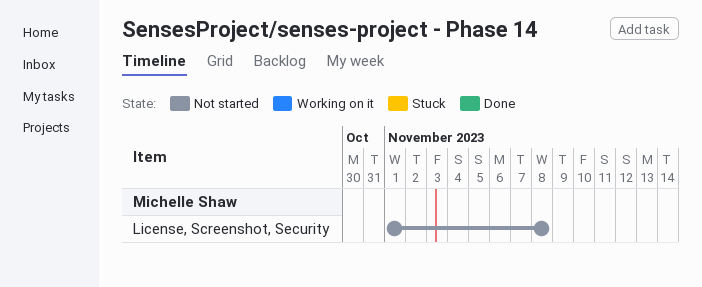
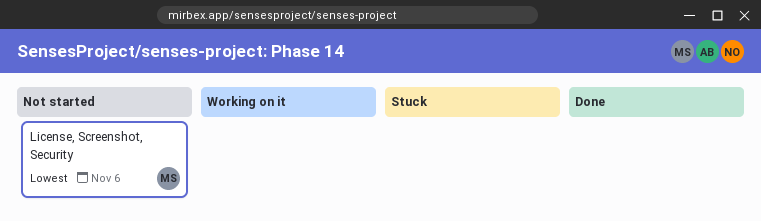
License, Screenshot, Security, due: Nov 8 -> Nov 6

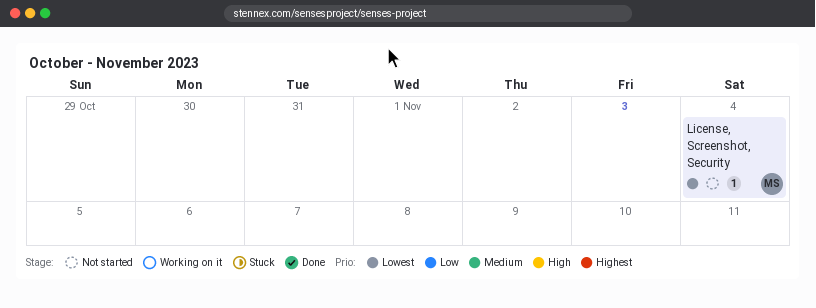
License, Screenshot, Security, due: Nov 6 -> Nov 4

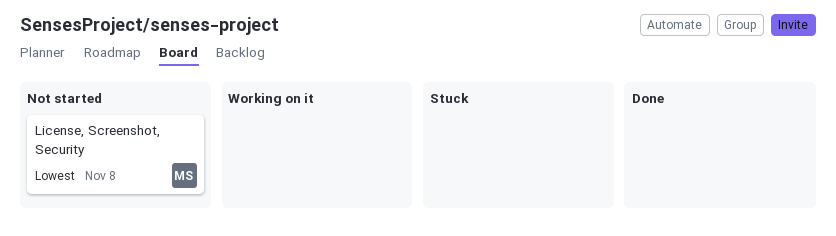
License, Screenshot, Security, due: Nov 4 -> Nov 8

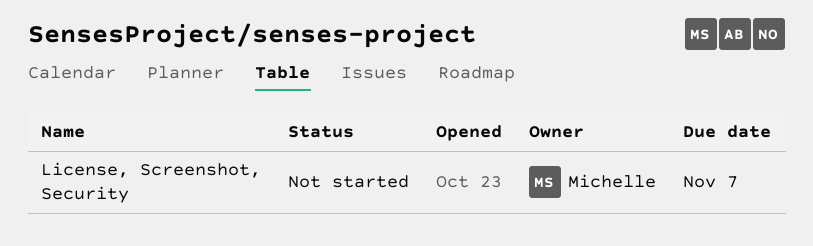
License, Screenshot, Security, due: Nov 8 -> Nov 7

